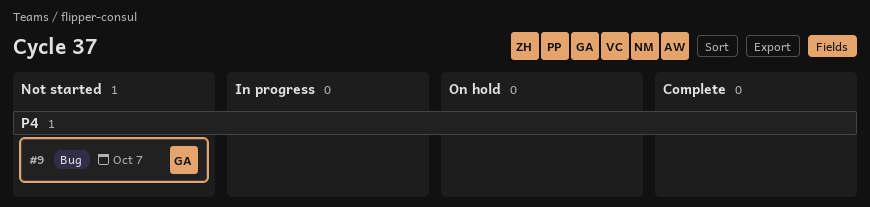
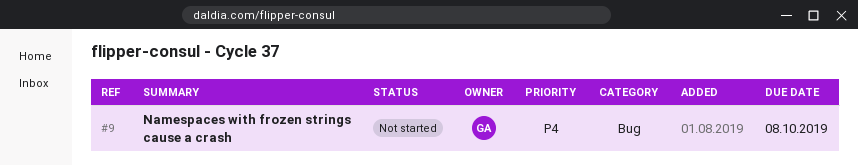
#9, due: Oct 7 -> Oct 8

